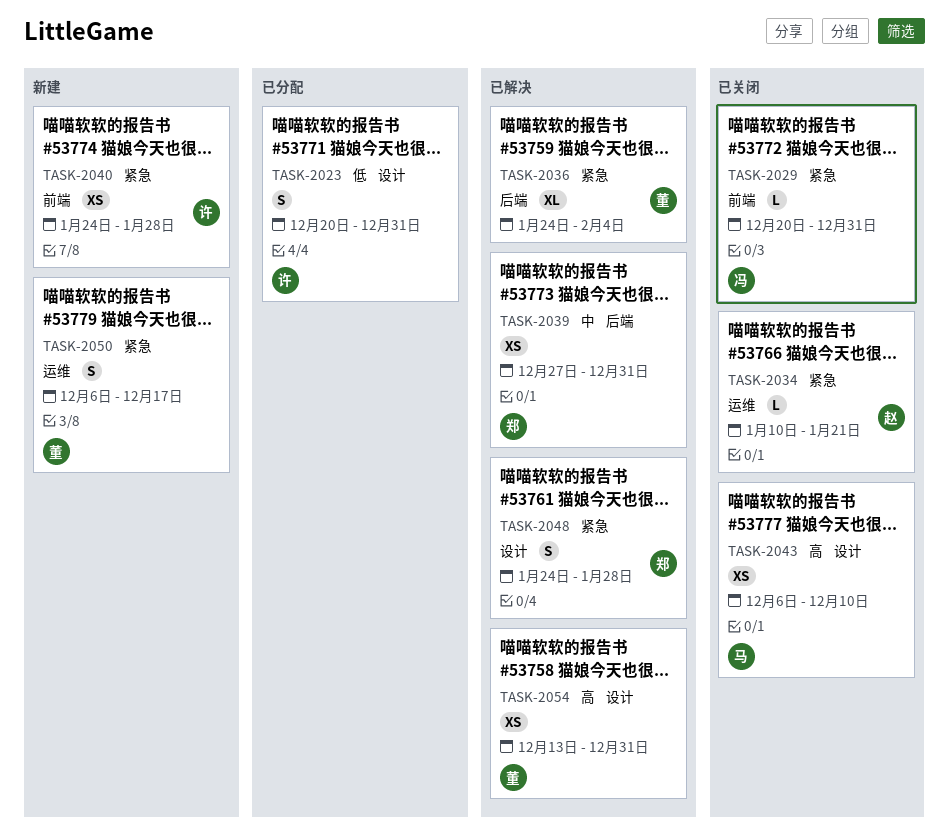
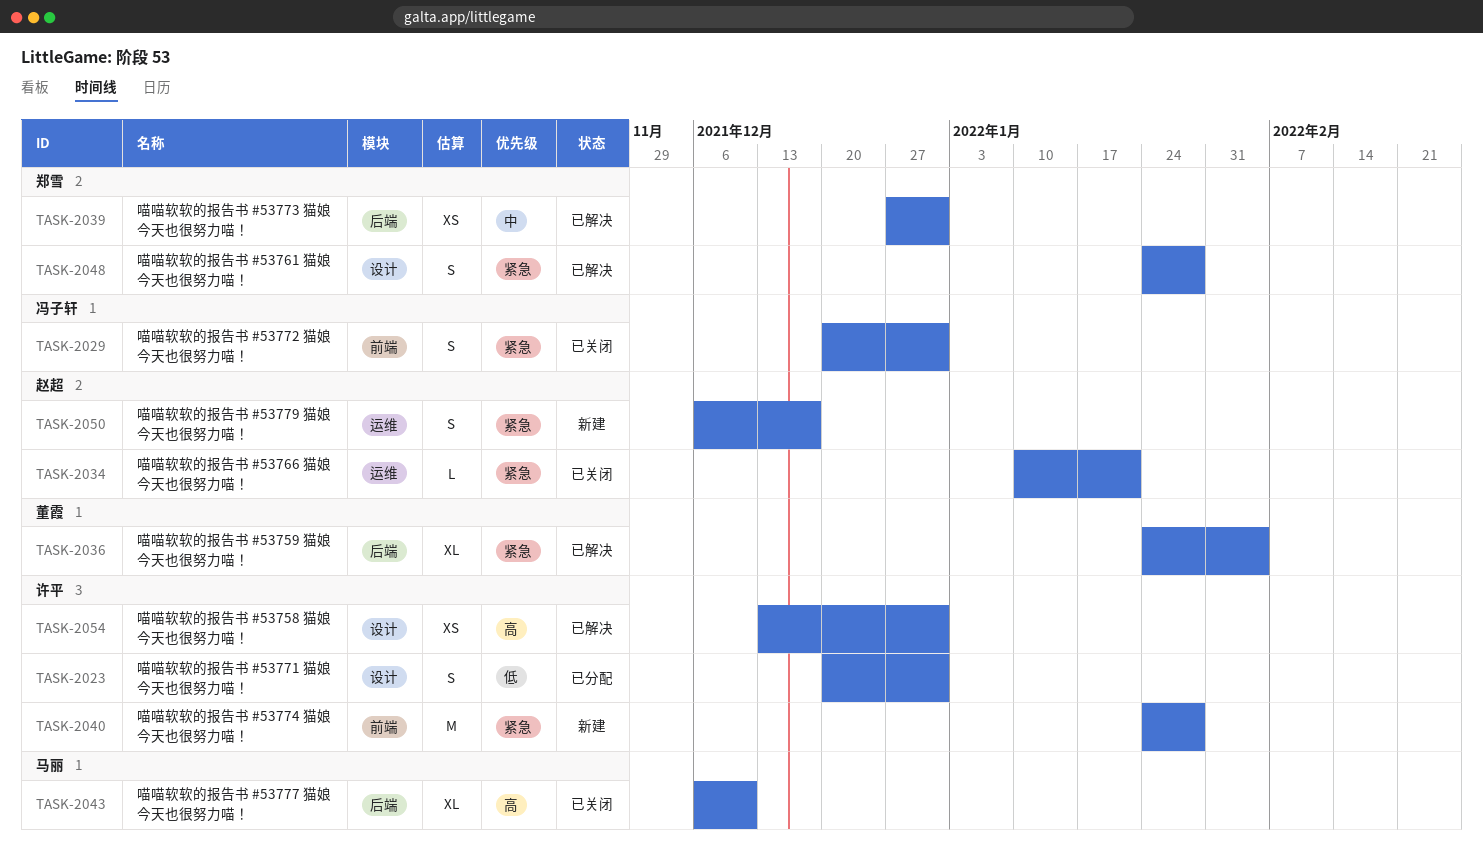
TASK-2029, estimate: L -> S
TASK-2040, estimate: XS -> M
TASK-2043, label: 设计 -> 后端
TASK-2043, estimate: XS -> XL
TASK-2050, owner: 董霞 -> 赵超
TASK-2054, owner: 董霞 -> 许平

